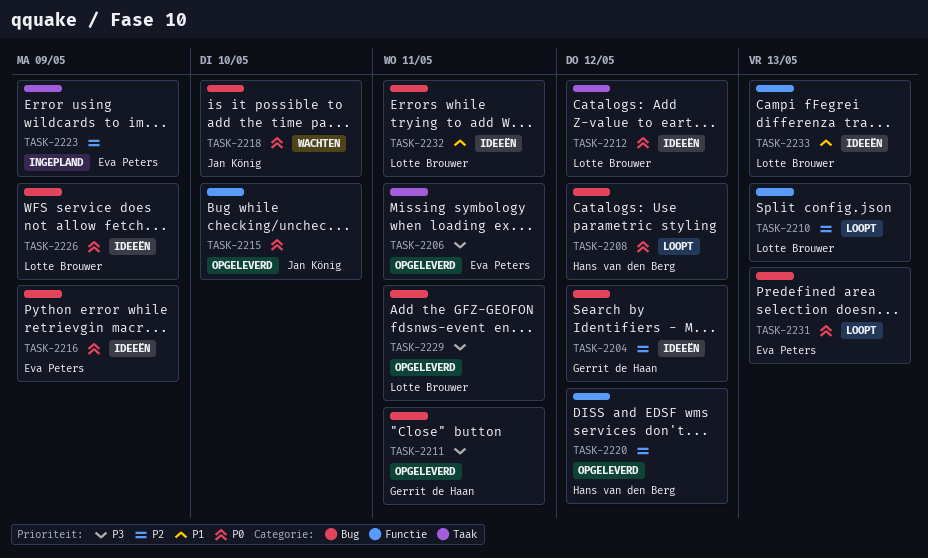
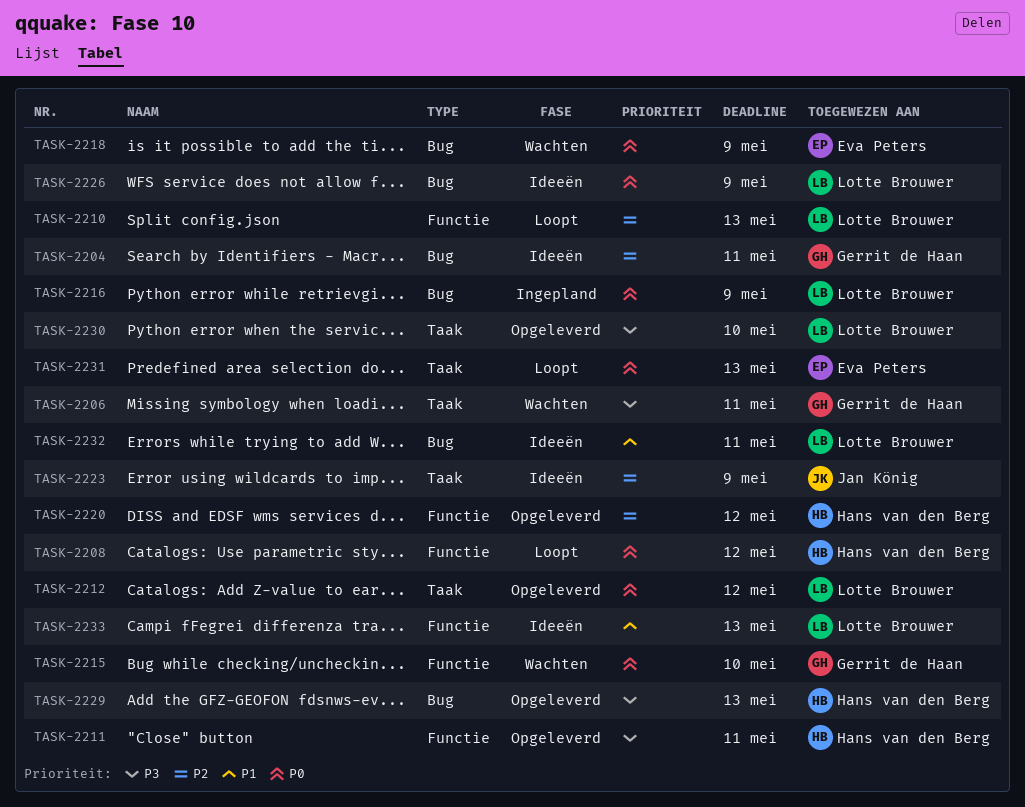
TASK-2204, due: May 12 -> May 11
TASK-2206, status: Opgeleverd -> Wachten
TASK-2206, owner: Eva Peters -> Gerrit de Haan
TASK-2208, label: Bug -> Functie
TASK-2211, owner: Gerrit de Haan -> Hans van den Berg
TASK-2211, label: Bug -> Functie
TASK-2212, status: Ideeën -> Opgeleverd
TASK-2215, status: Opgeleverd -> Wachten
TASK-2215, owner: Jan König -> Gerrit de Haan
TASK-2216, status: Ideeën -> Ingepland
TASK-2216, owner: Eva Peters -> Lotte Brouwer
TASK-2218, owner: Jan König -> Eva Peters
TASK-2218, due: May 10 -> May 9
TASK-2223, status: Ingepland -> Ideeën
TASK-2223, owner: Eva Peters -> Jan König
TASK-2229, owner: Lotte Brouwer -> Hans van den Berg
TASK-2229, due: May 11 -> May 13
TASK-2230: none -> present
TASK-2231, label: Bug -> Taak

